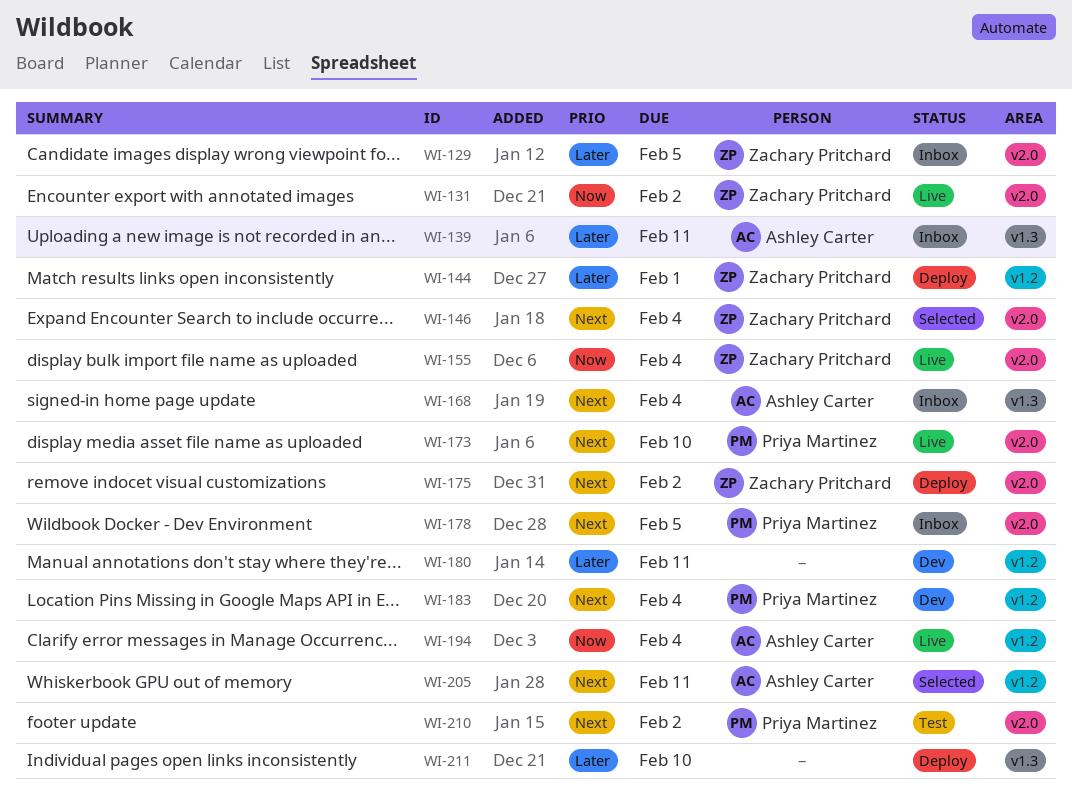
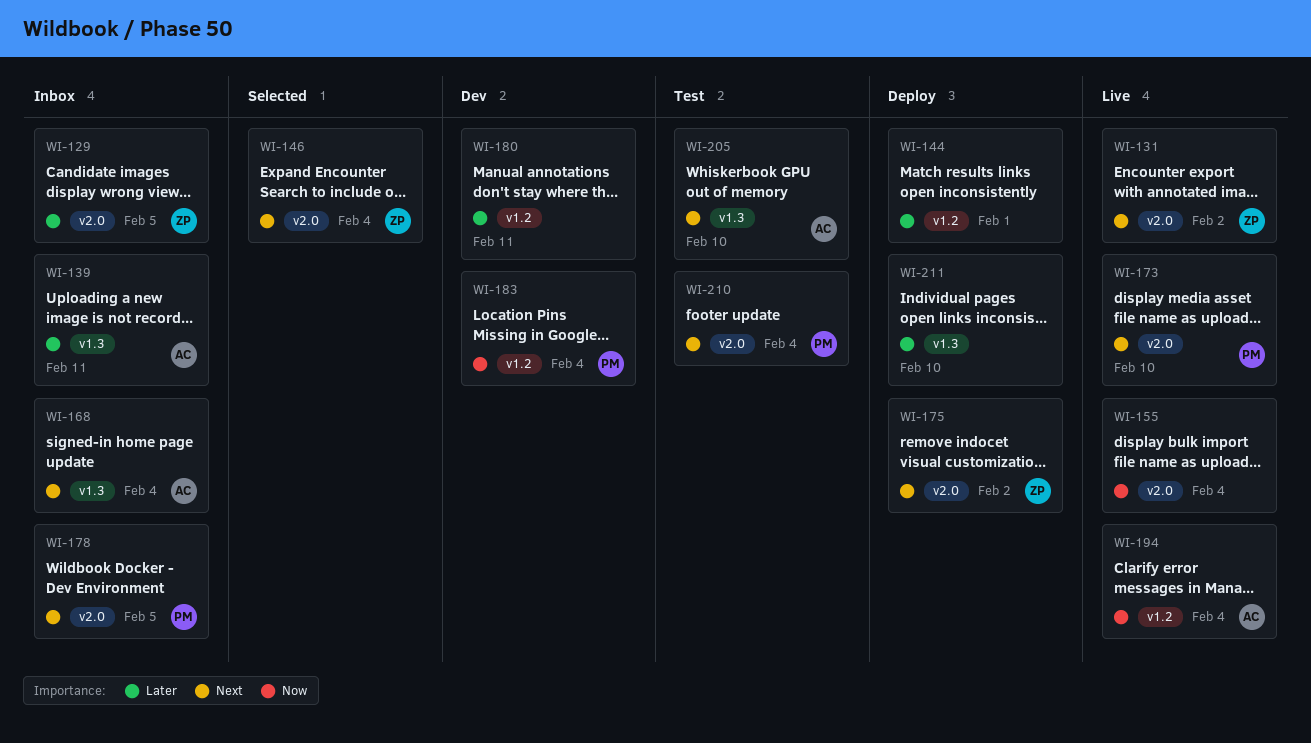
WI-131, priority: Now -> Next
WI-144, owner: Zachary Pritchard -> none
WI-155, owner: Zachary Pritchard -> none
WI-183, priority: Next -> Now
WI-205, status: Selected -> Test
WI-205, label: v1.2 -> v1.3
WI-205, due: Feb 11 -> Feb 10
WI-210, due: Feb 2 -> Feb 4

